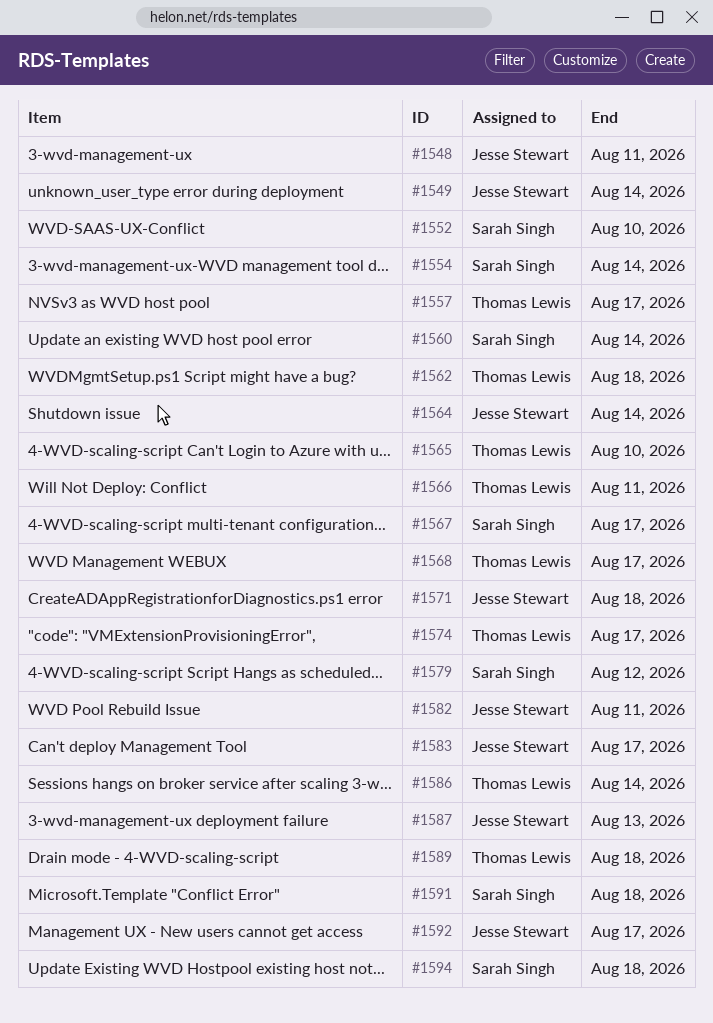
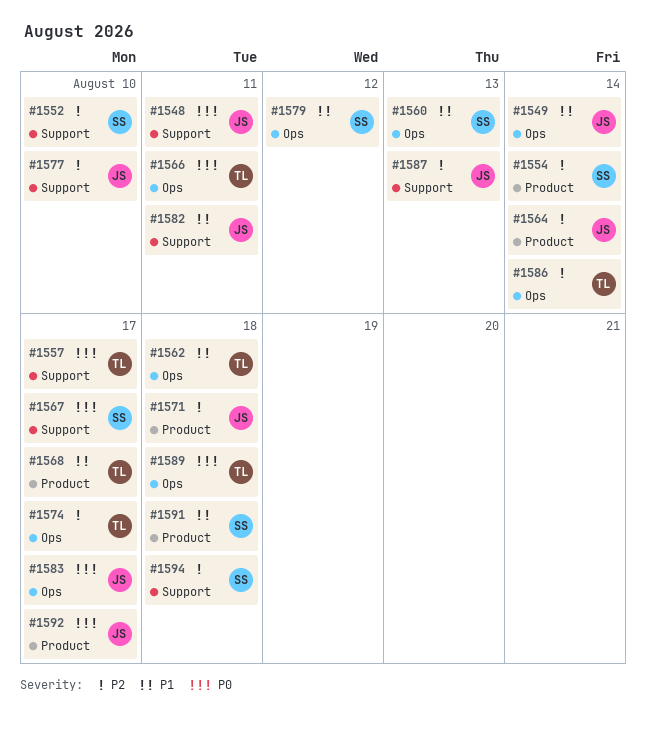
#1560, due: Aug 14 -> Aug 13
#1565: present -> none
#1577: none -> present

